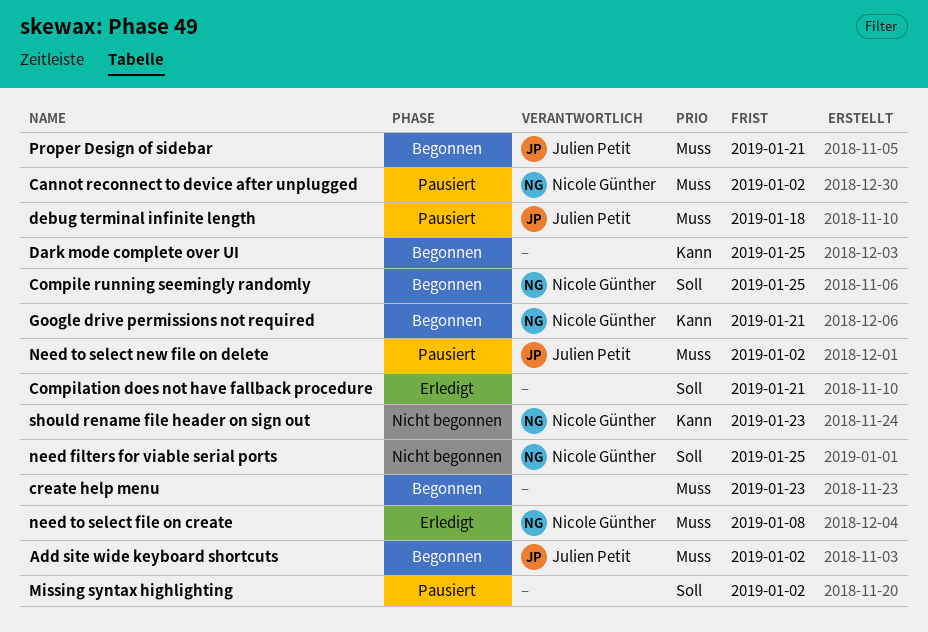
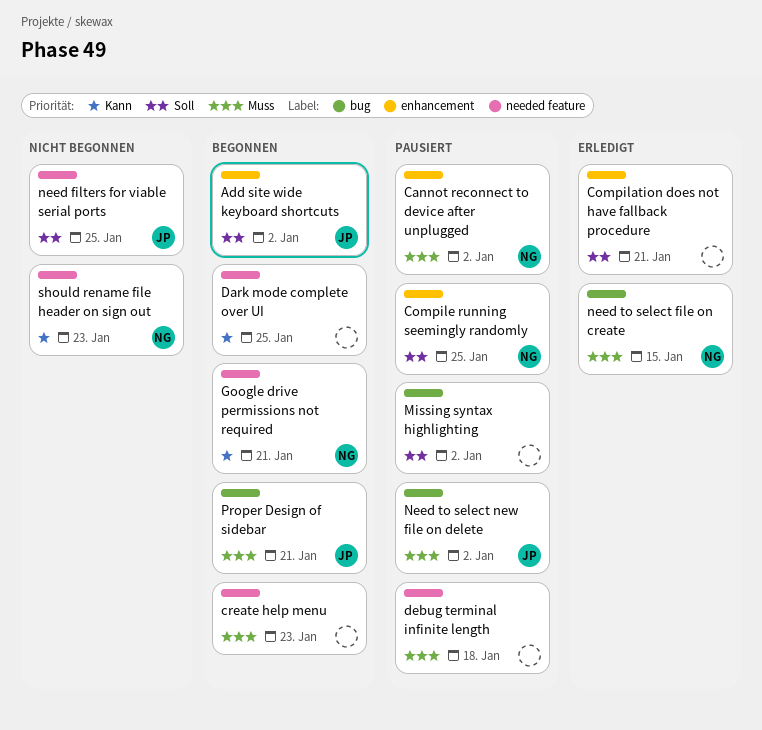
Add site wide keyboard shortcuts, priority: Muss -> Soll
Compile running seemingly randomly, status: Begonnen -> Pausiert
debug terminal infinite length, owner: Julien Petit -> none
need filters for viable serial ports, owner: Nicole Günther -> Julien Petit
need to select file on create, due: Jan 8 -> Jan 15

